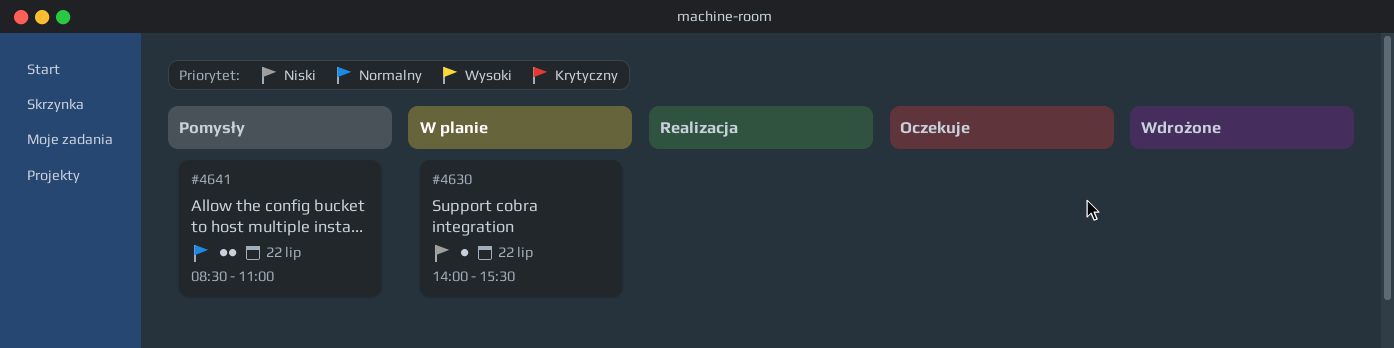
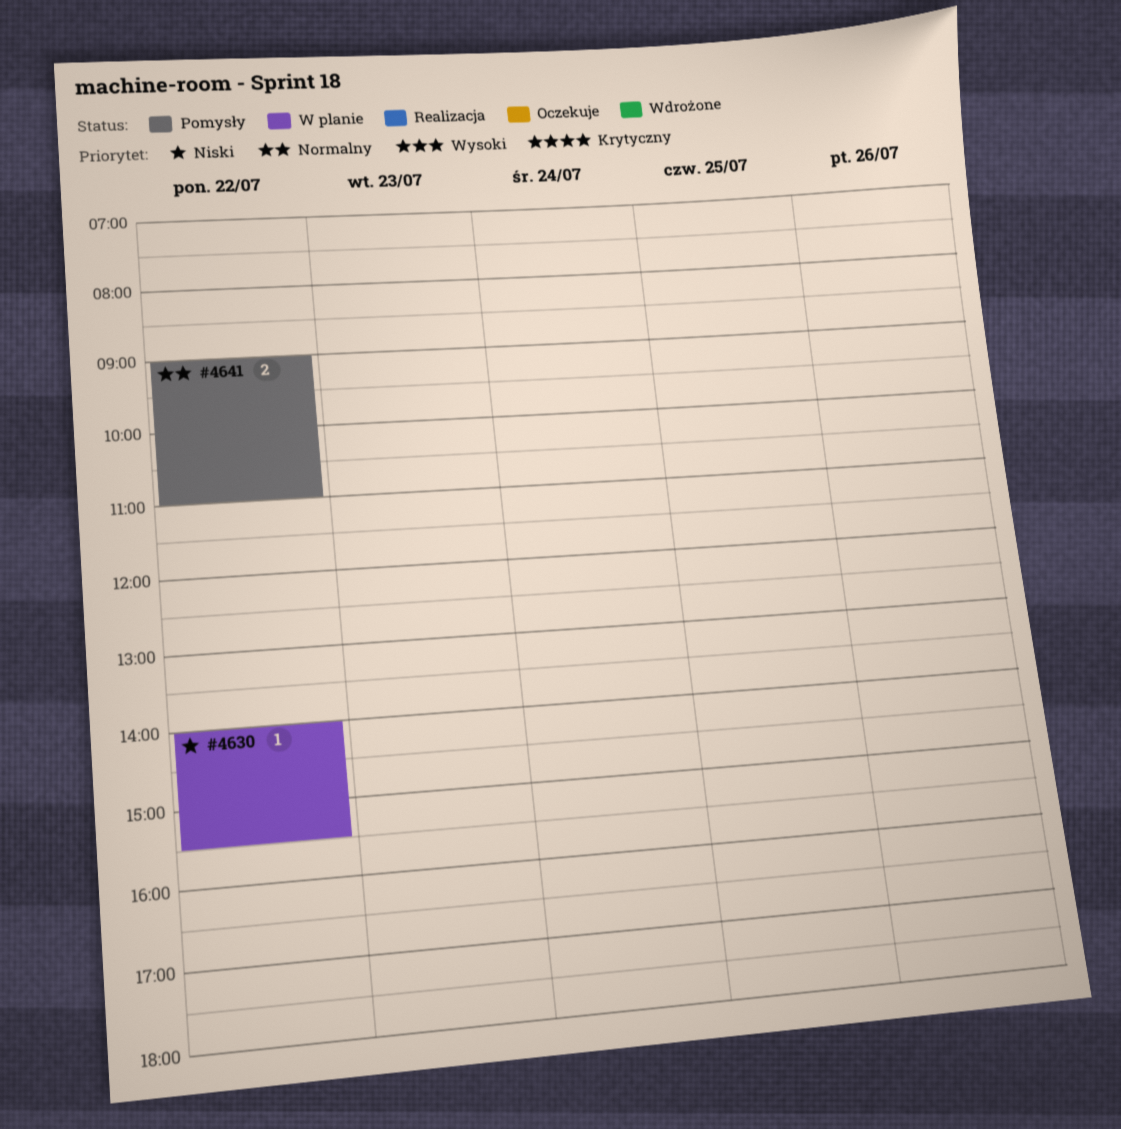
#4641, begins: 08:30 -> 09:00

